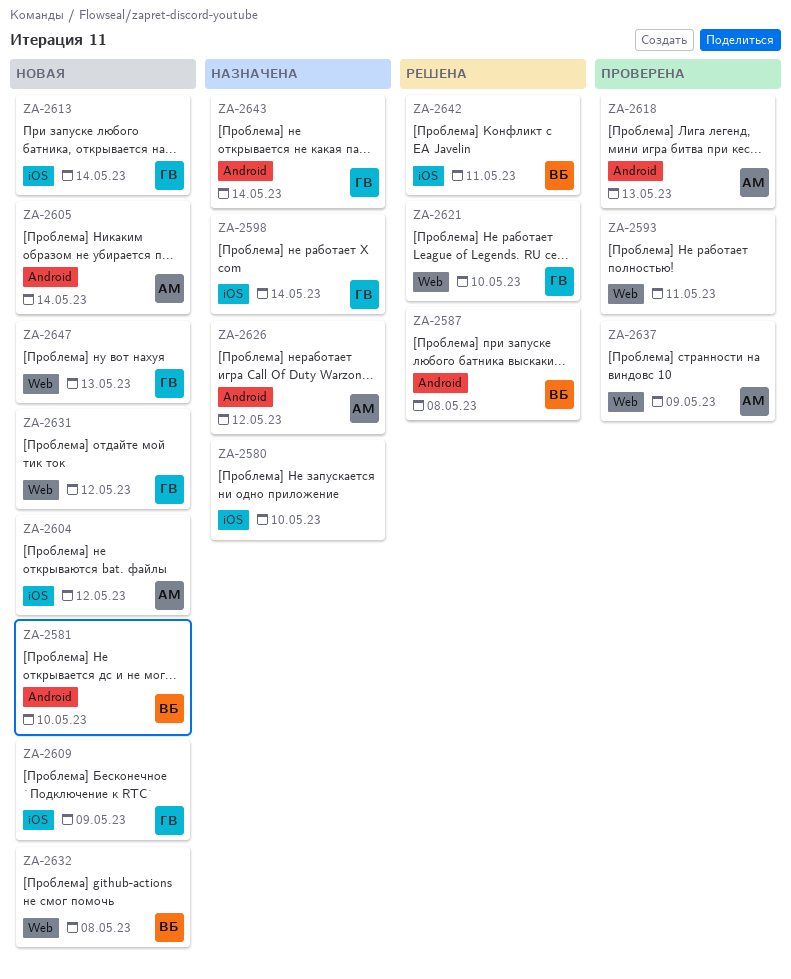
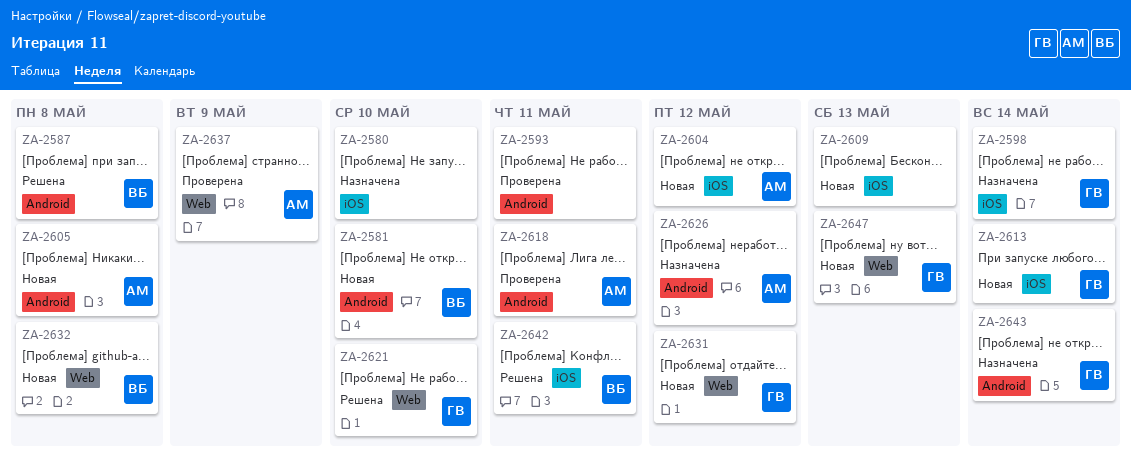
ZA-2593, label: Web -> Android
ZA-2605, due: May 14 -> May 8
ZA-2609, owner: ГВ -> none
ZA-2609, due: May 9 -> May 13
ZA-2618, due: May 13 -> May 11

